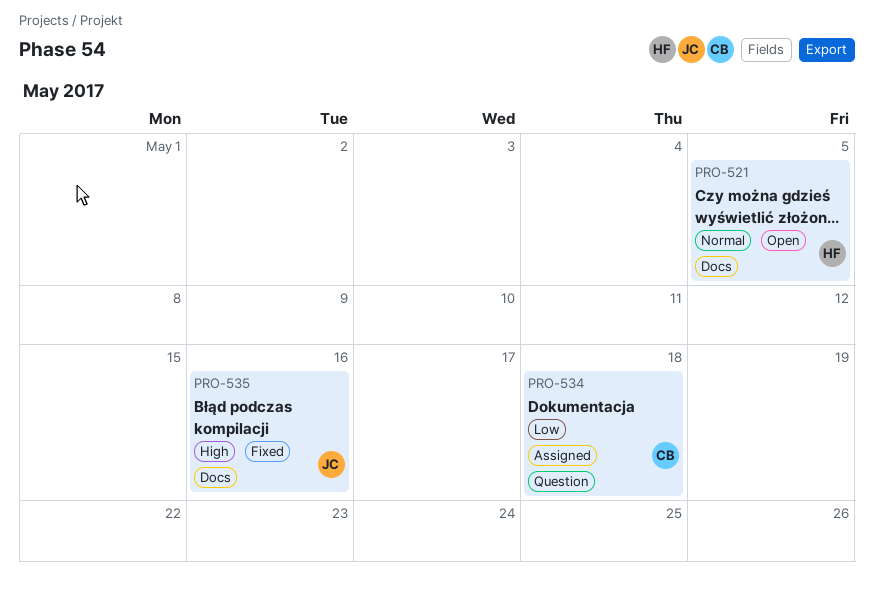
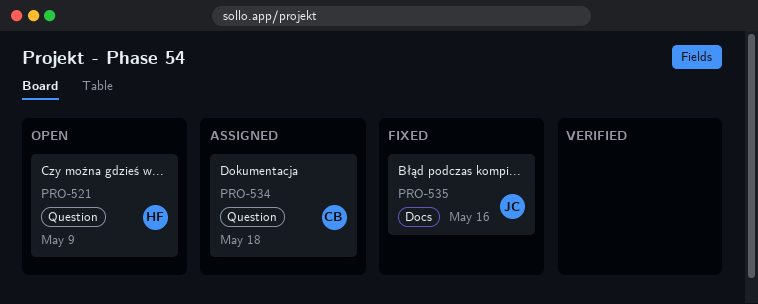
PRO-521, label: Docs -> Question
PRO-521, due: May 5 -> May 9

